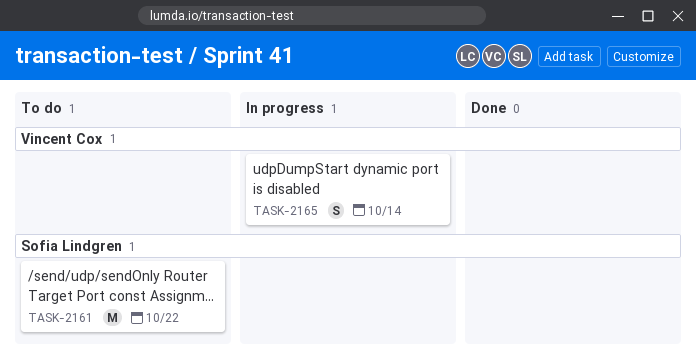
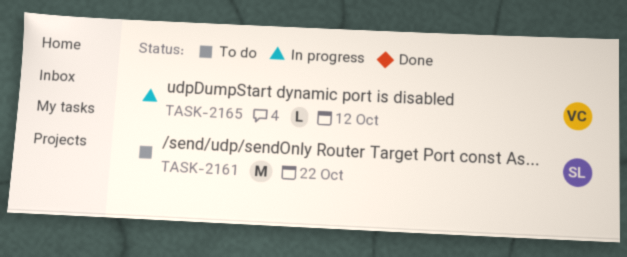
TASK-2165, estimate: S -> L
TASK-2165, due: Oct 14 -> Oct 12

